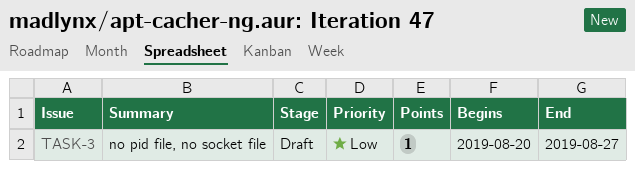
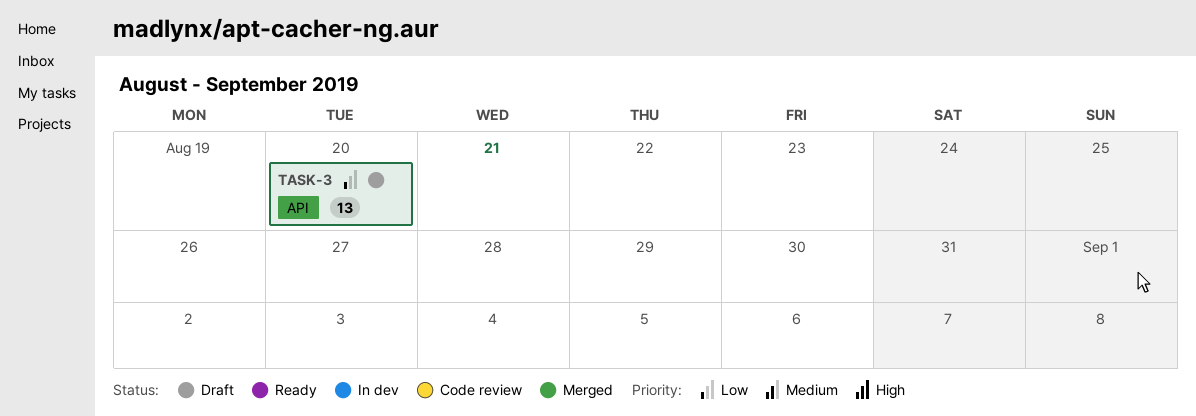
TASK-3, estimate: 1 -> 13
TASK-3, due: Aug 27 -> Aug 20

